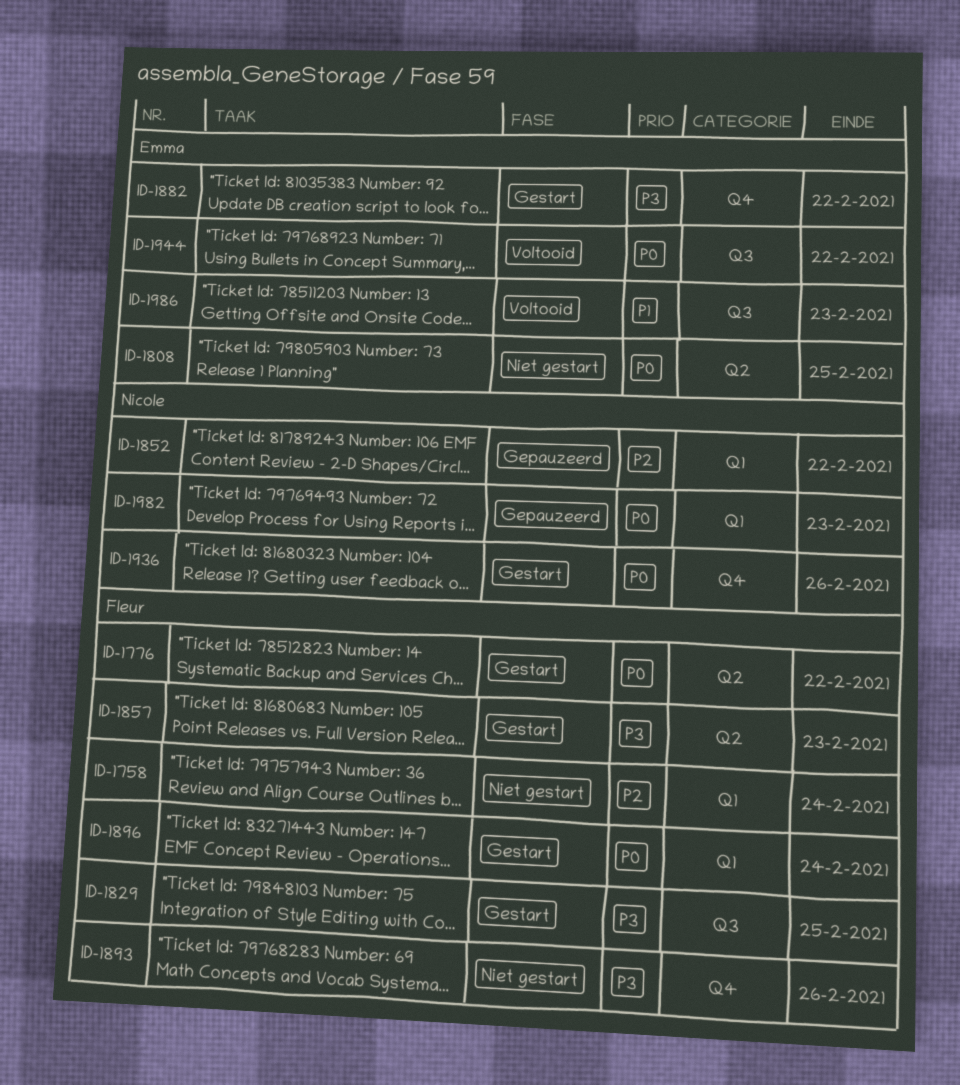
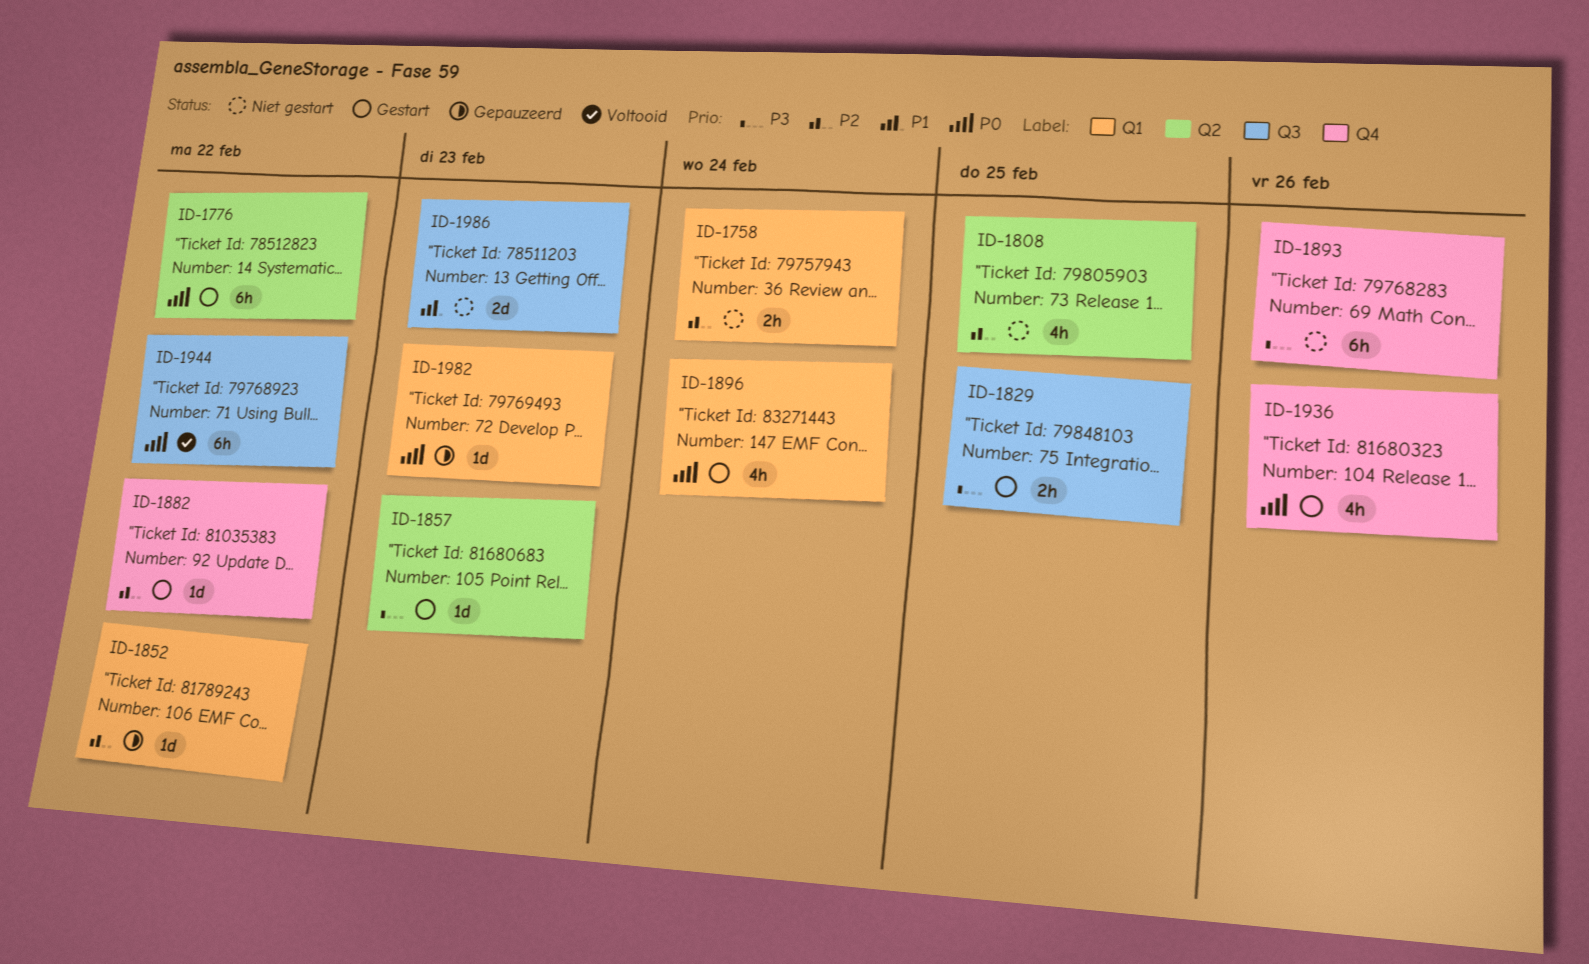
ID-1808, priority: P0 -> P2
ID-1882, priority: P3 -> P2
ID-1986, status: Voltooid -> Niet gestart

